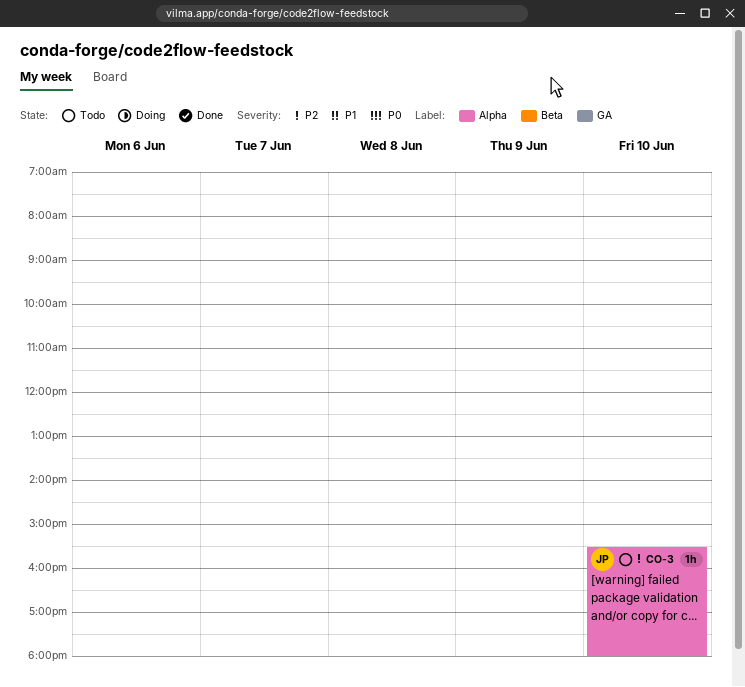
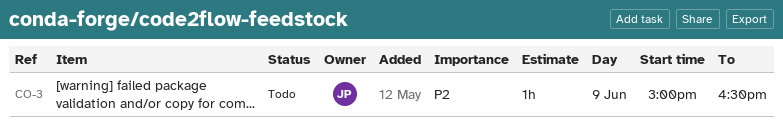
CO-3, day: Jun 10 -> Jun 9
CO-3, begins: 15:30 -> 15:00
CO-3, ends: 18:00 -> 16:30

